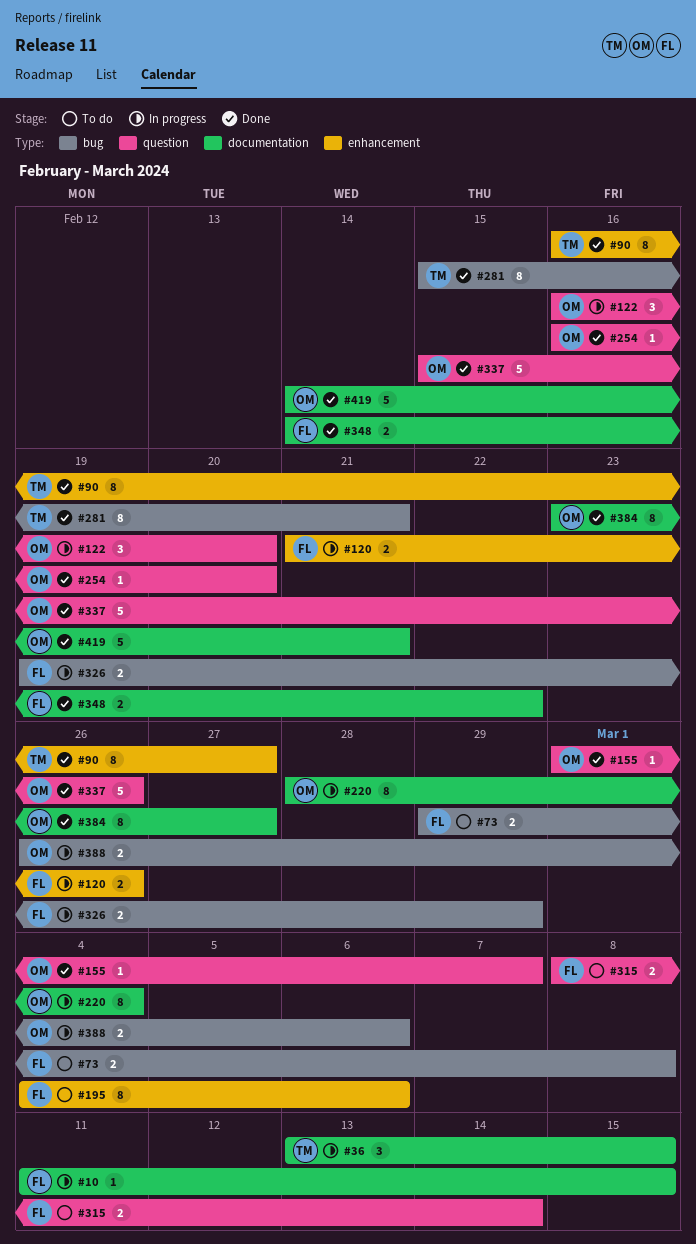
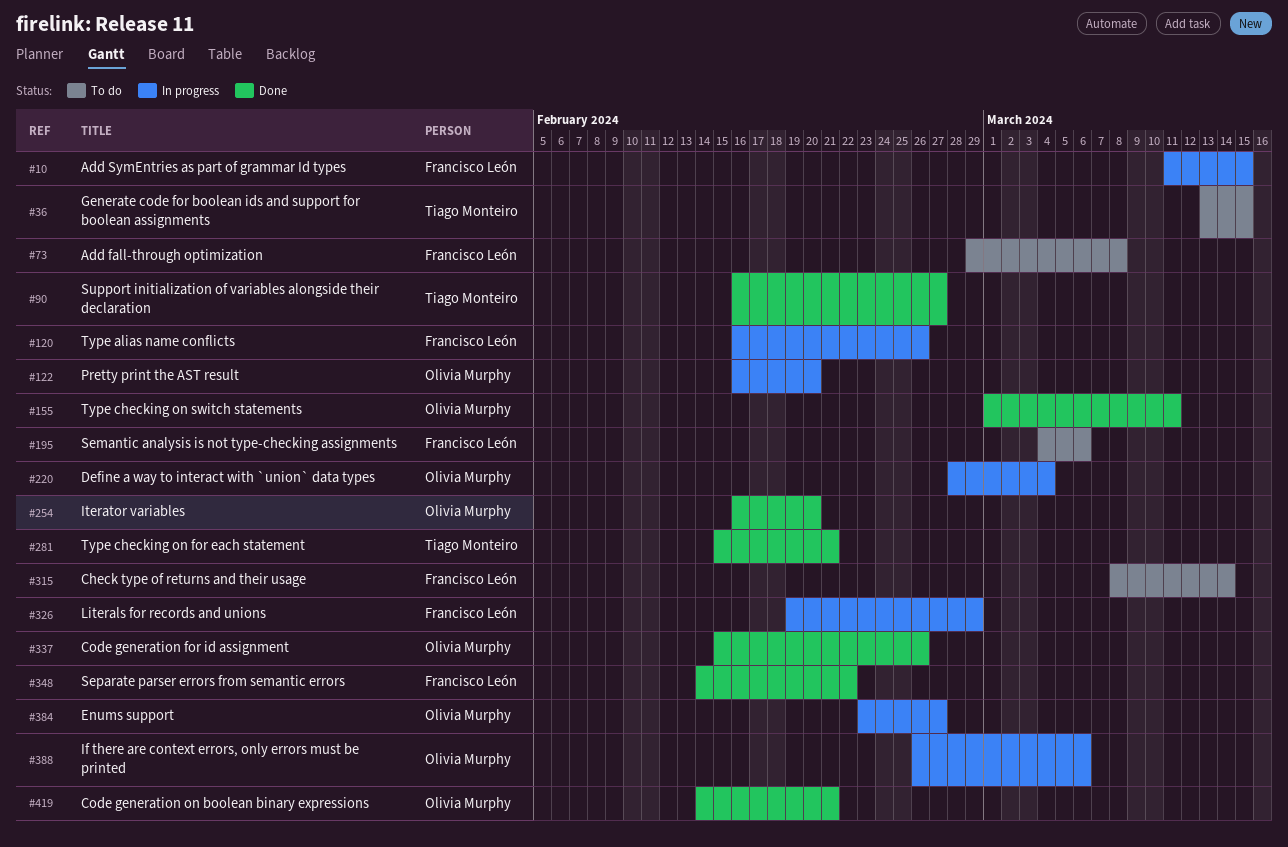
#36, status: In progress -> To do
#120, start: Feb 21 -> Feb 16
#155, due: Mar 7 -> Mar 11
#384, status: Done -> In progress

